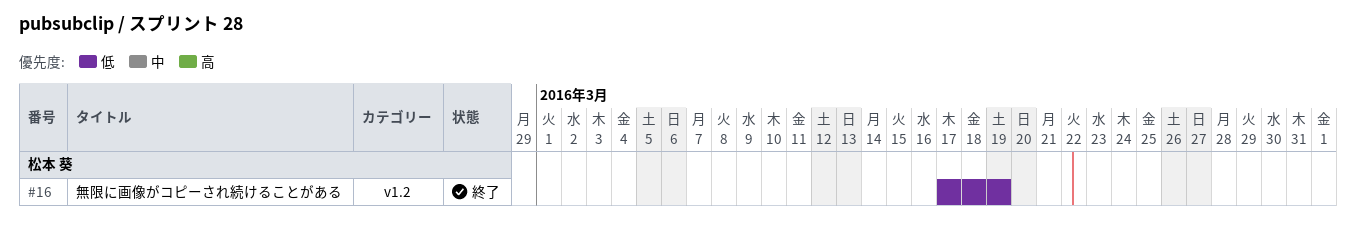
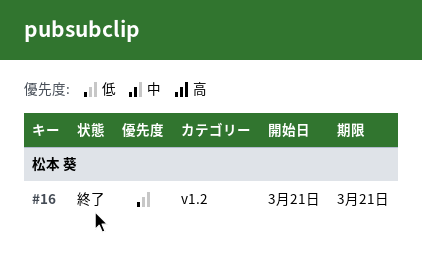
#16, start: Mar 17 -> Mar 21
#16, due: Mar 19 -> Mar 21

